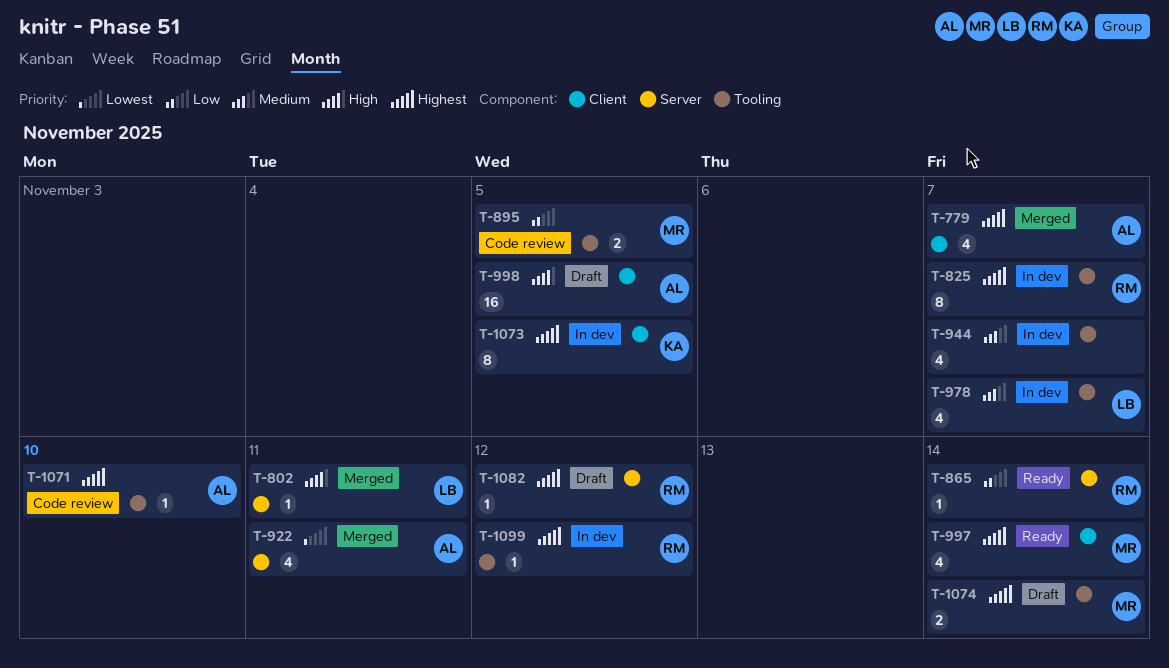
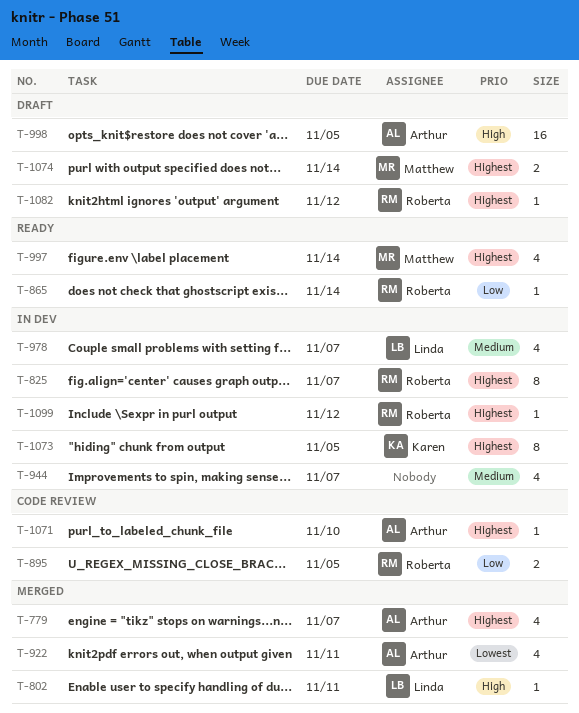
T-895, owner: Matthew -> Roberta

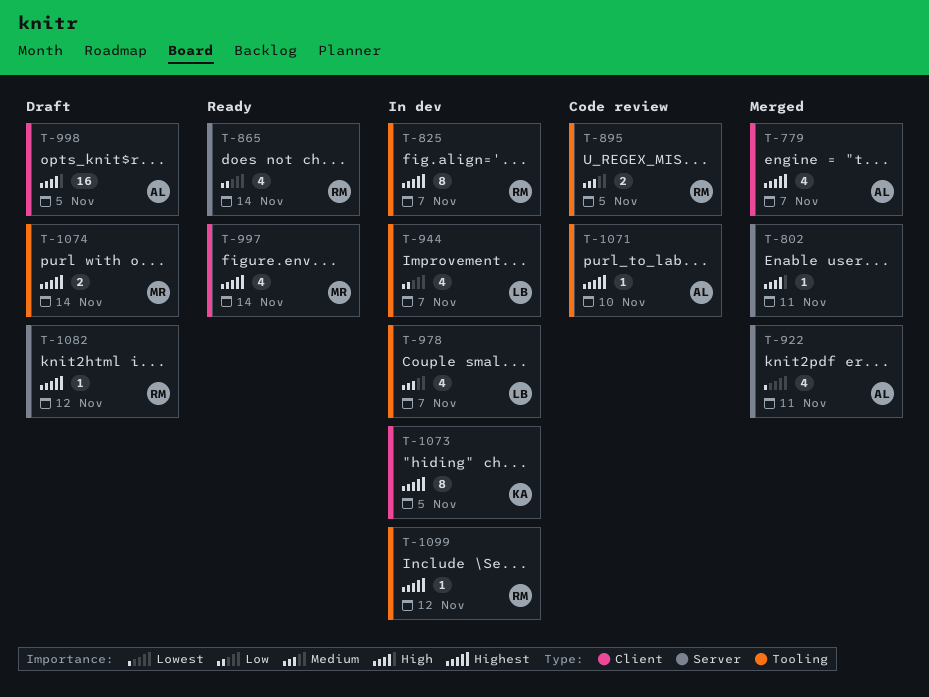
T-802, owner: Linda -> none
T-865, estimate: 1 -> 4
T-895, priority: Low -> Medium
T-944, owner: none -> Linda
T-944, priority: Medium -> Low

